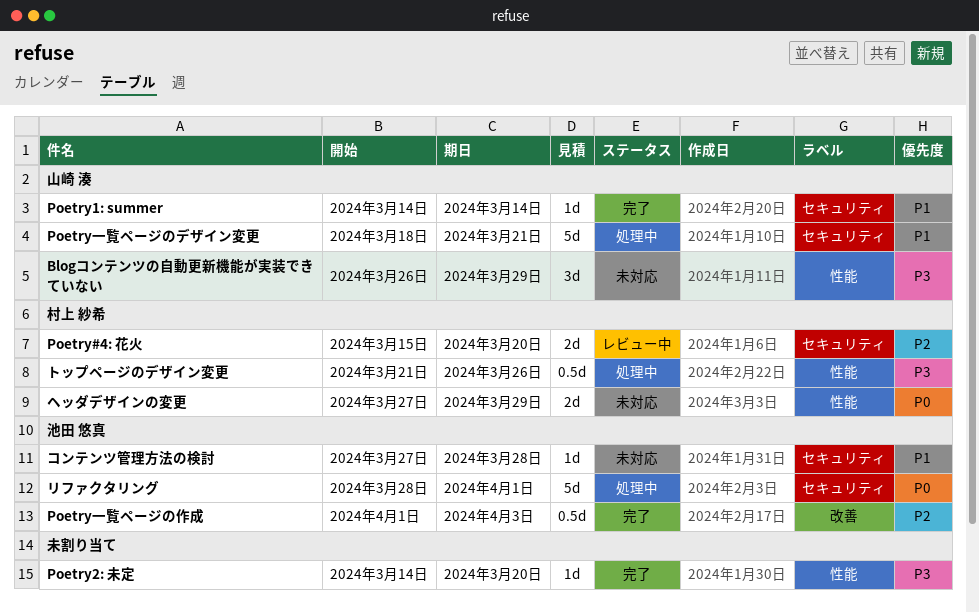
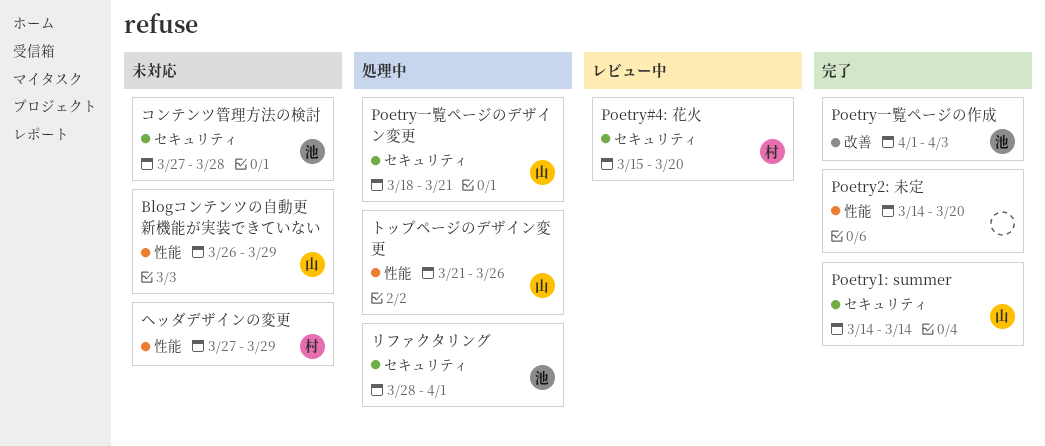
トップページのデザイン変更, owner: 村上 紗希 -> 山崎 湊

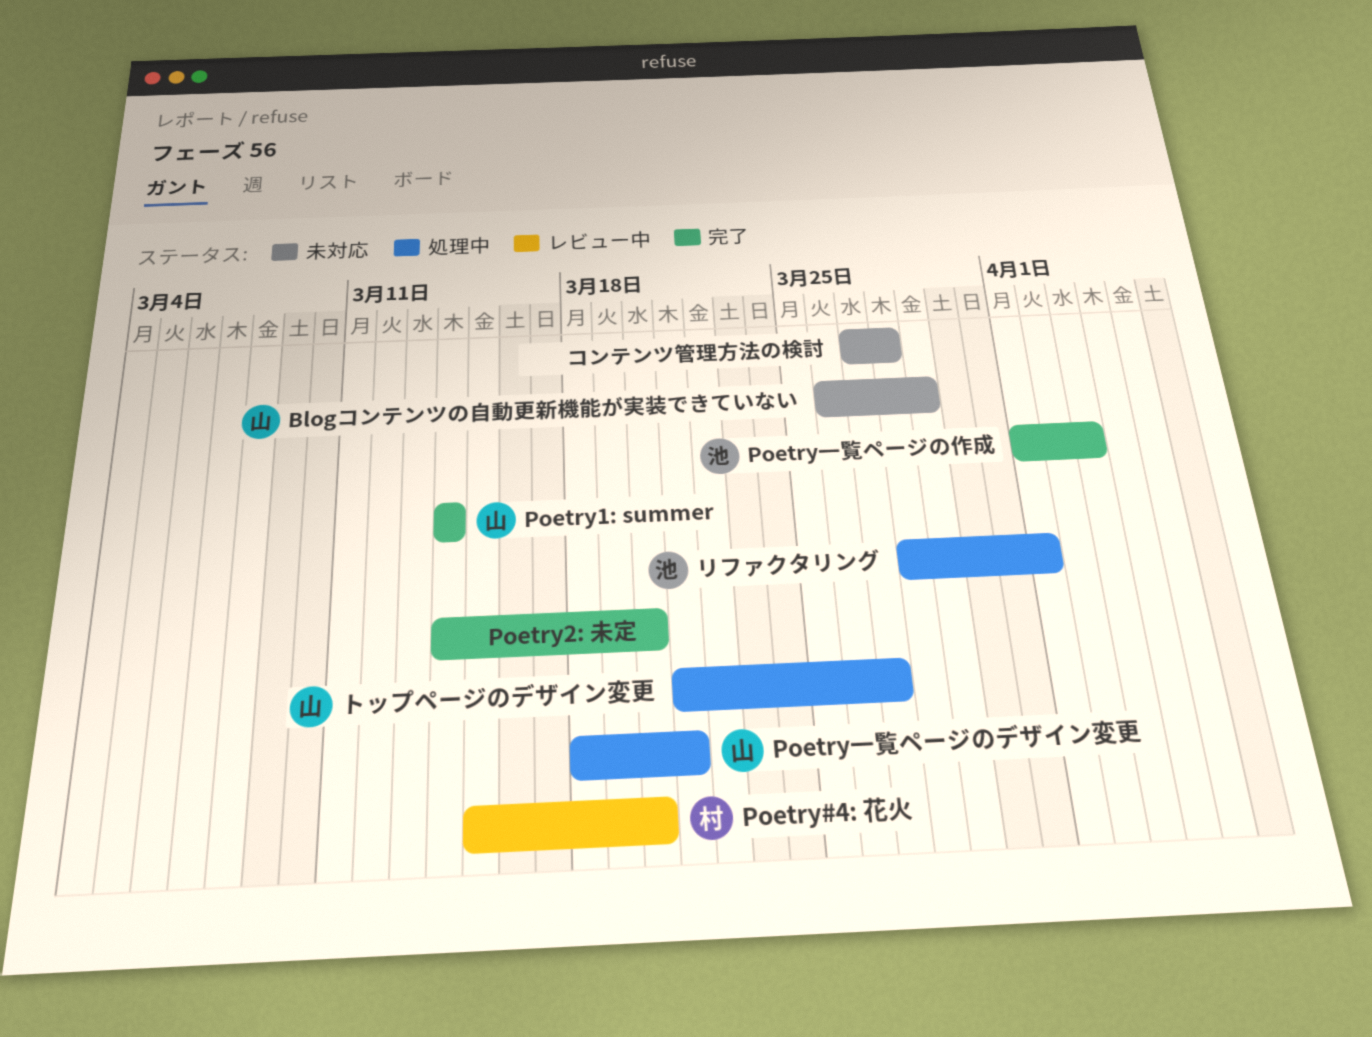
コンテンツ管理方法の検討, owner: 池 -> none
トップページのデザイン変更, due: Mar 26 -> Mar 27
ヘッダデザインの変更: present -> none

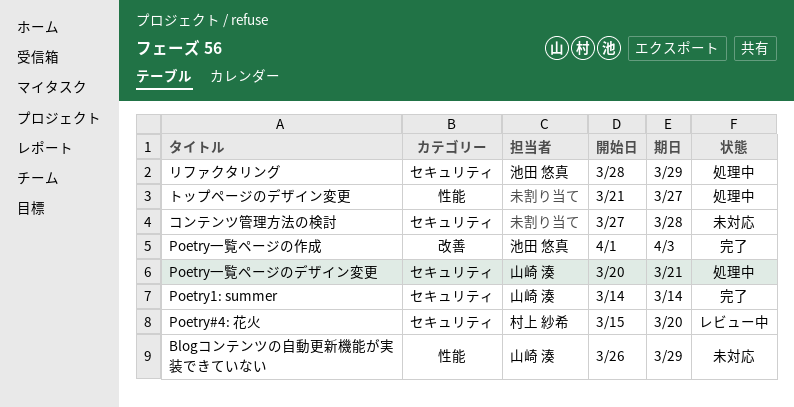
Poetry2: 未定: present -> none
Poetry一覧ページのデザイン変更, start: Mar 18 -> Mar 20
トップページのデザイン変更, owner: 山崎 湊 -> none
リファクタリング, due: Apr 1 -> Mar 29

